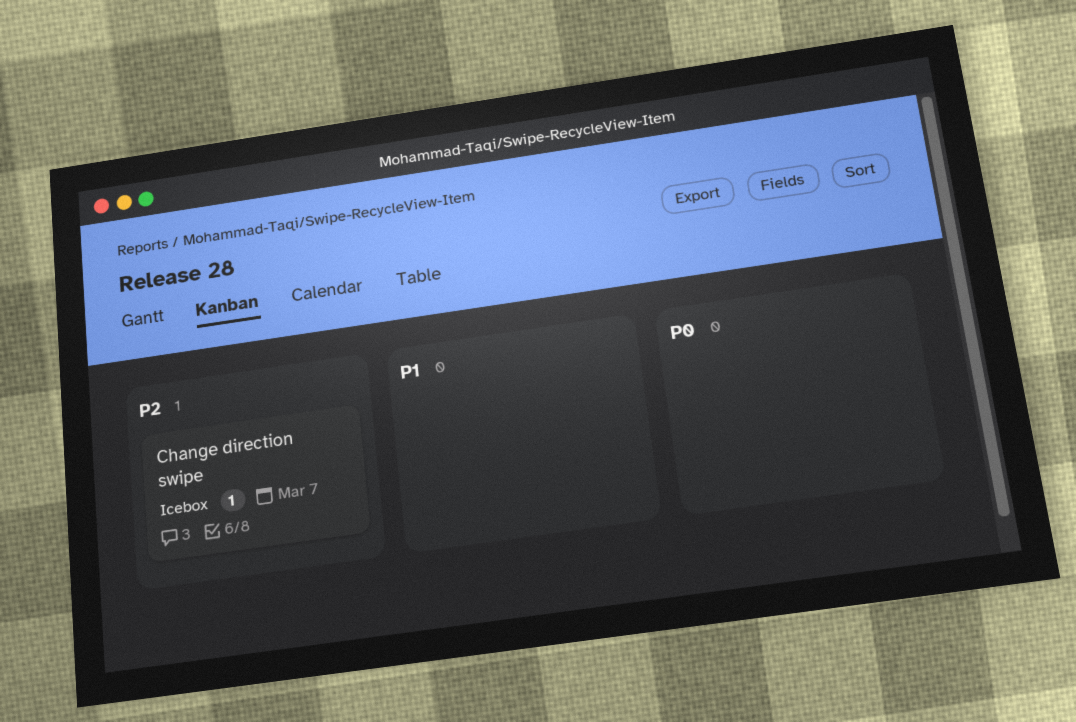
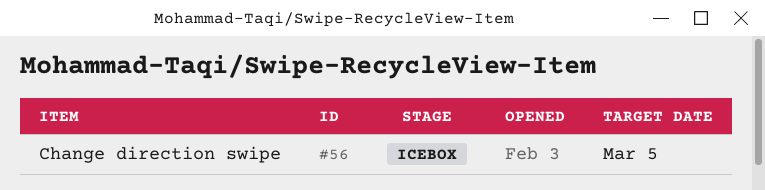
Change direction swipe, due: Mar 7 -> Mar 5

